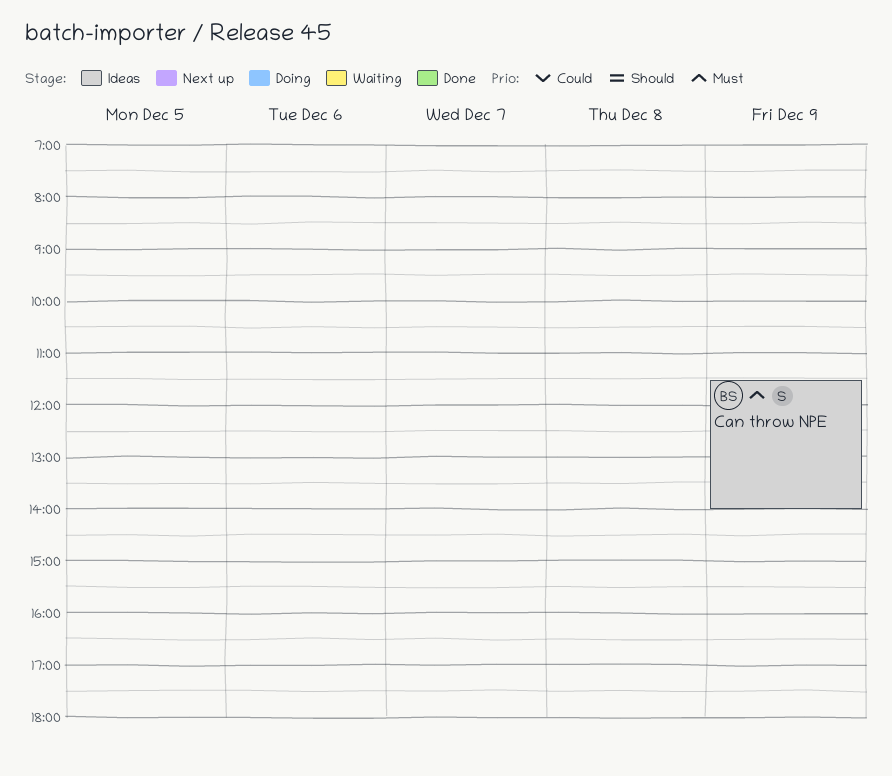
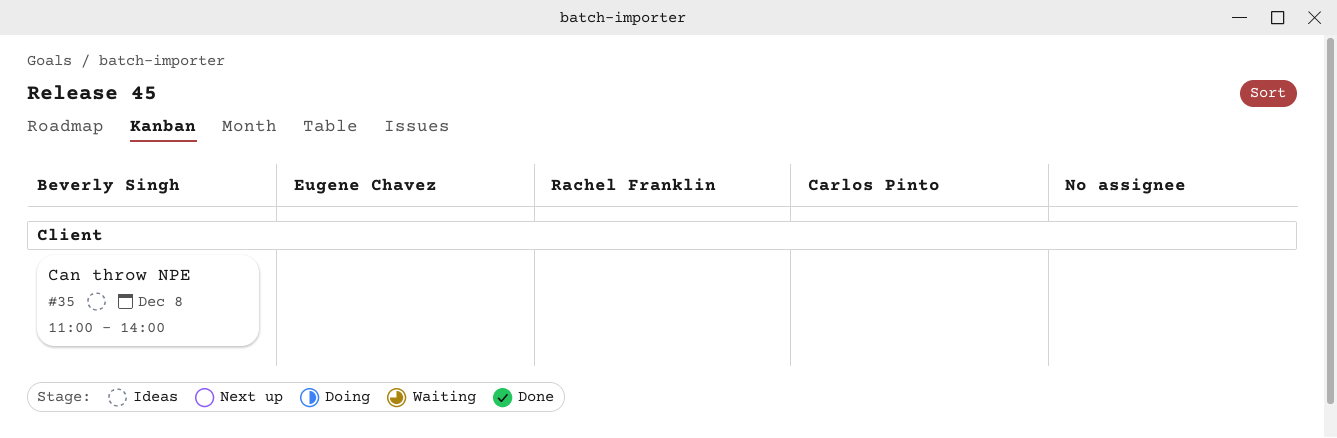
Can throw NPE, day: Dec 9 -> Dec 8
Can throw NPE, begins: 11:30 -> 11:00

